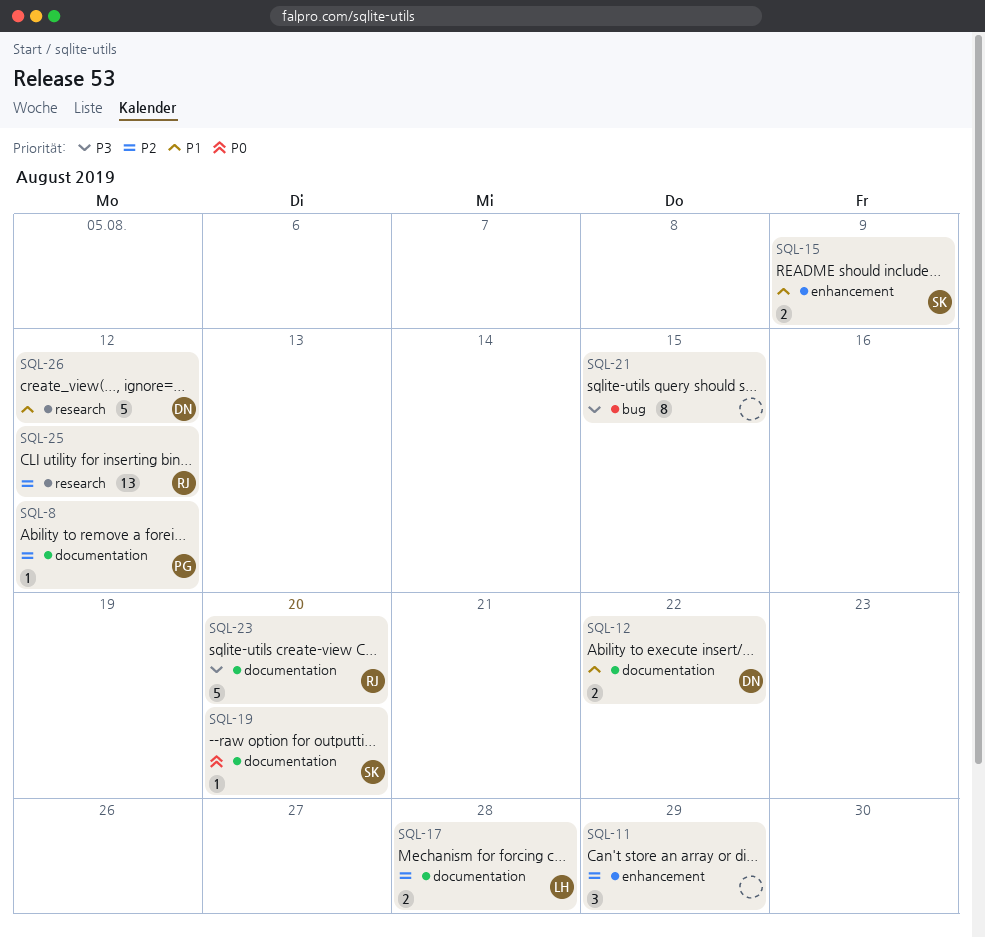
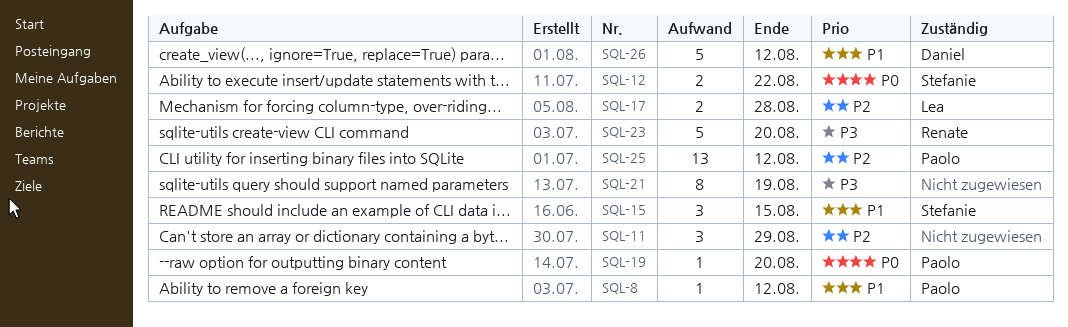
SQL-8, priority: P2 -> P1
SQL-12, owner: Daniel -> Stefanie
SQL-12, priority: P1 -> P0
SQL-15, estimate: 2 -> 3
SQL-15, due: Aug 9 -> Aug 15
SQL-19, owner: Stefanie -> Paolo
SQL-21, due: Aug 15 -> Aug 19
SQL-25, owner: Renate -> Paolo

